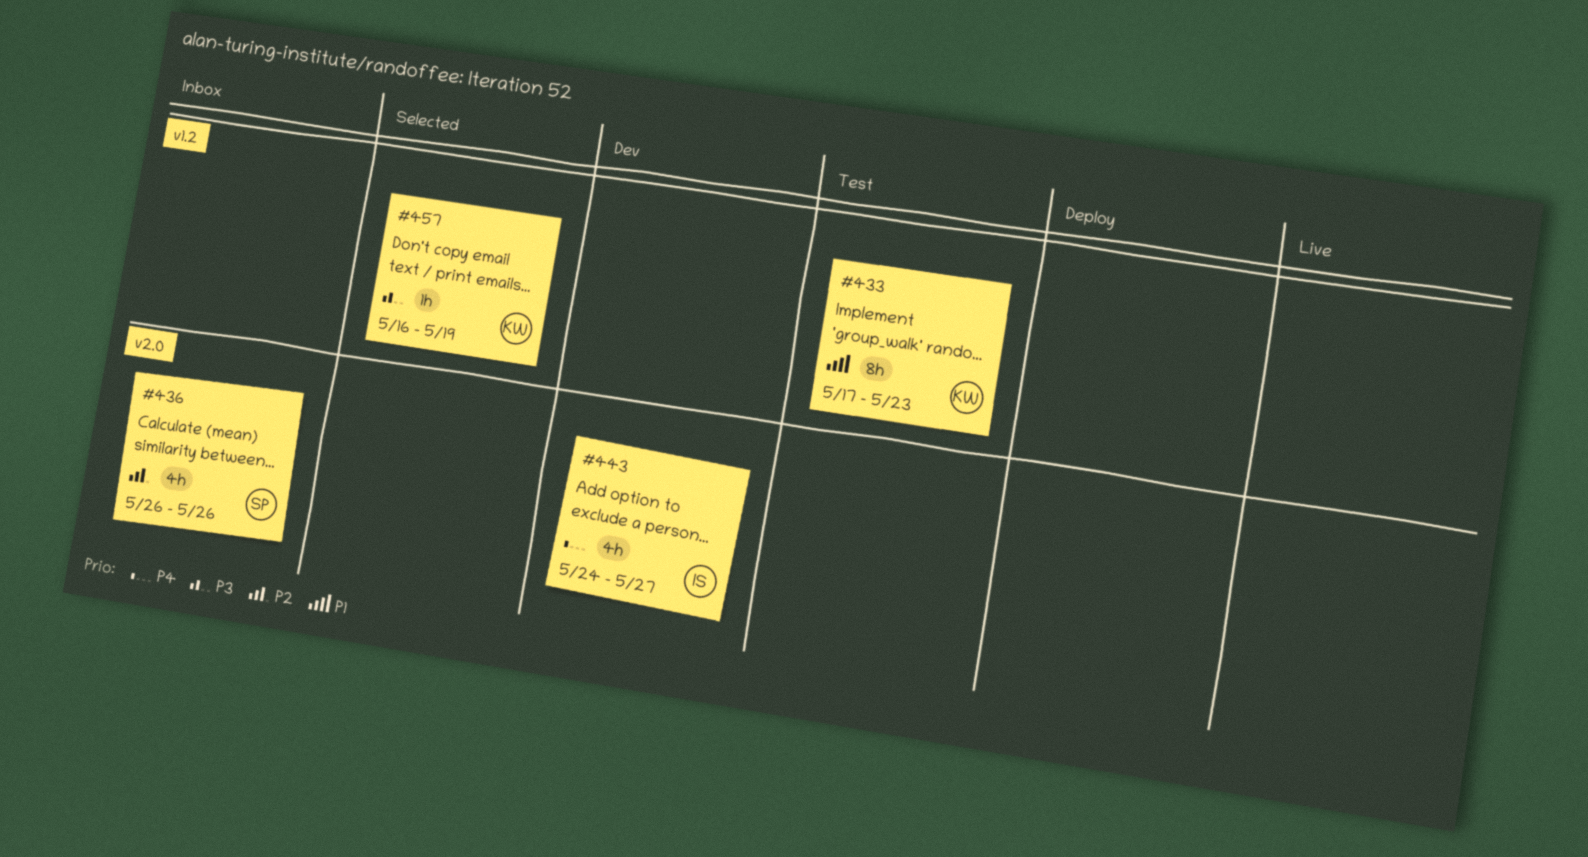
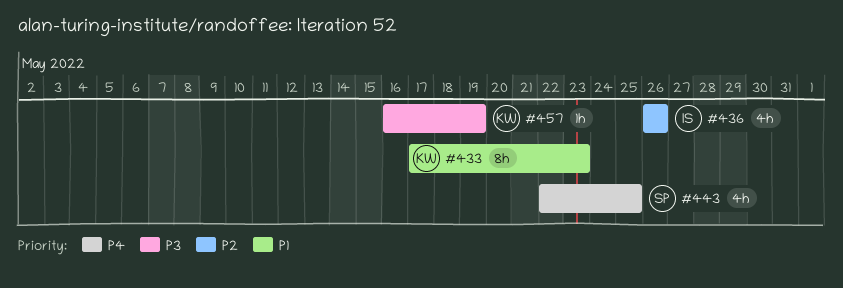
#436, owner: SP -> IS
#443, owner: IS -> SP
#443, start: May 24 -> May 22
#443, due: May 27 -> May 25

